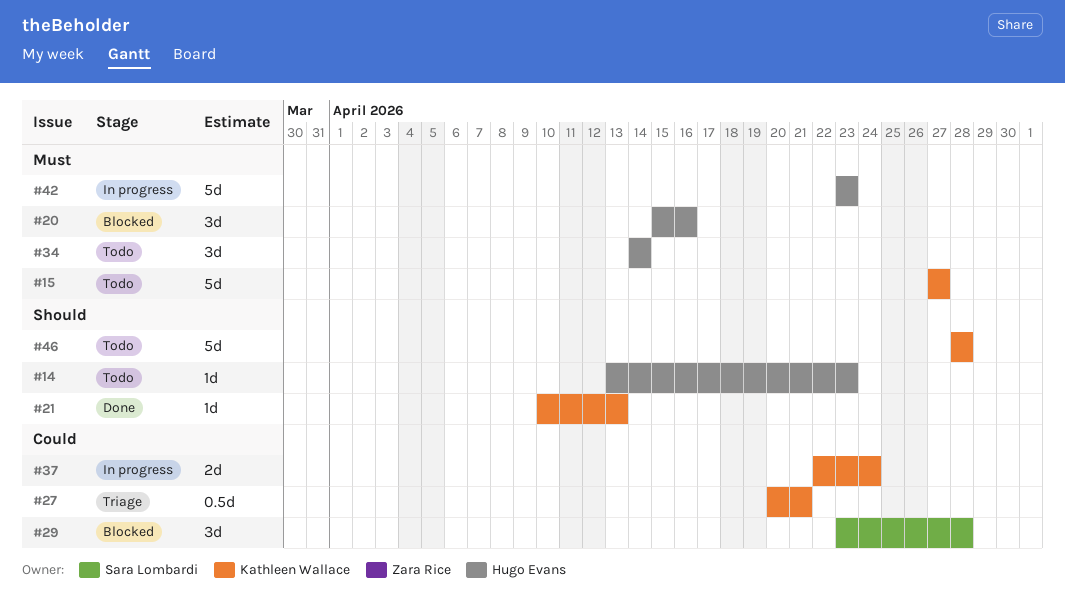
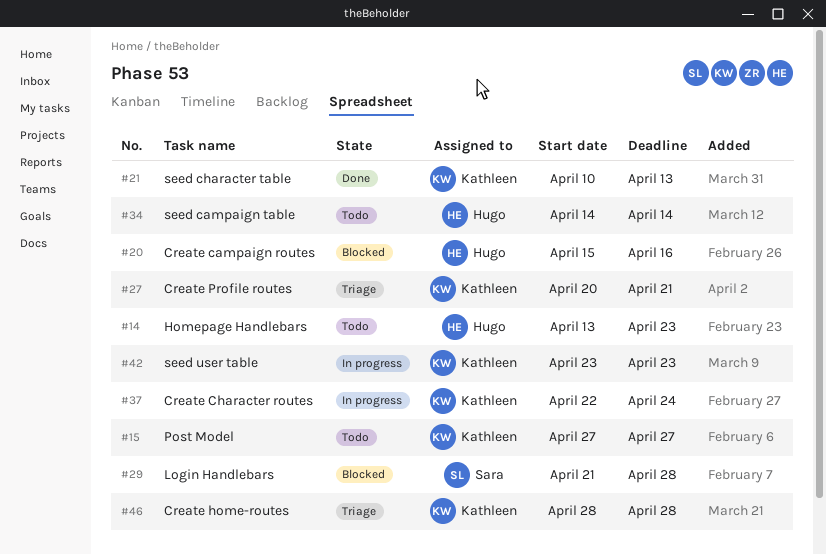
#29, start: Apr 23 -> Apr 21
#42, owner: Hugo Evans -> Kathleen Wallace
#46, status: Todo -> Triage

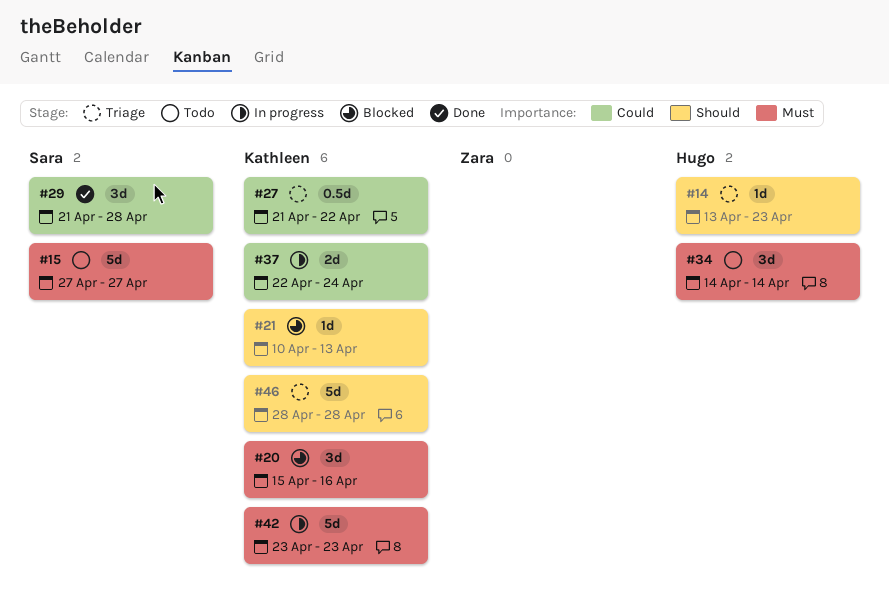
#14, status: Todo -> Triage
#15, owner: Kathleen -> Sara
#20, owner: Hugo -> Kathleen
#21, status: Done -> Blocked
#27, start: Apr 20 -> Apr 21
#27, due: Apr 21 -> Apr 22
#29, status: Blocked -> Done

